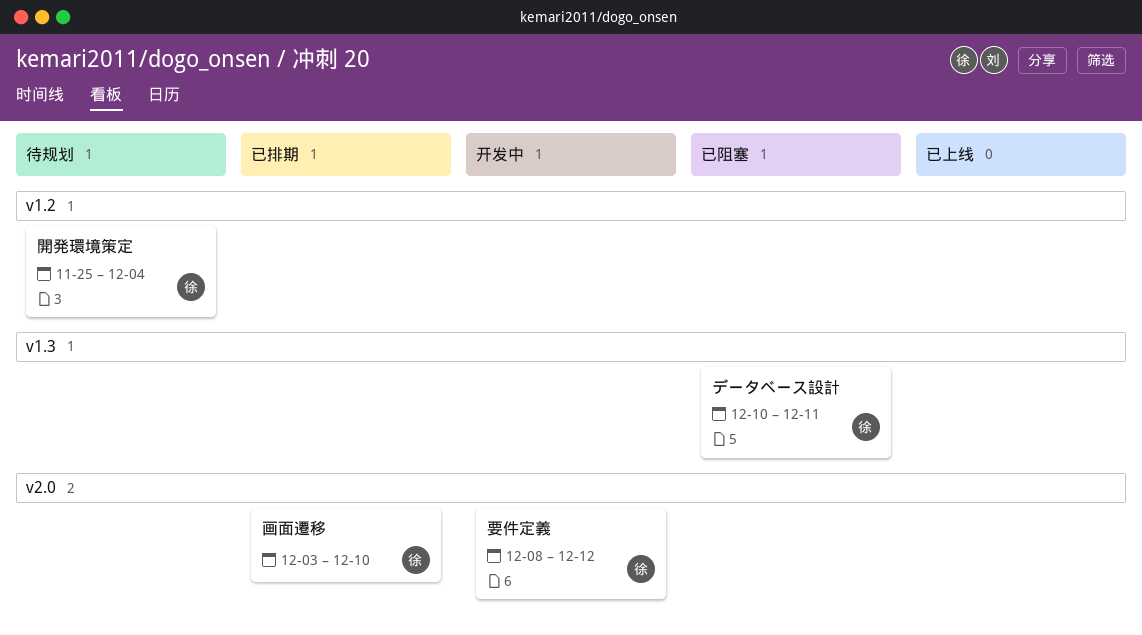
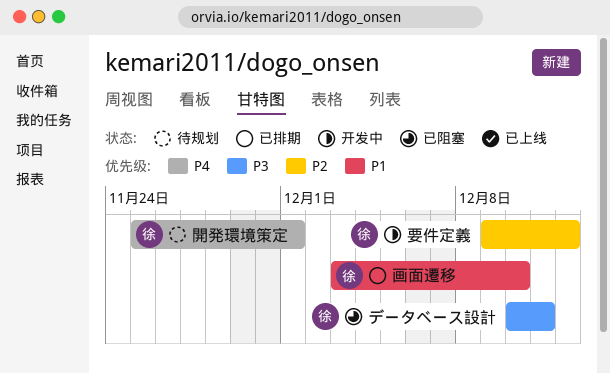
要件定義, start: Dec 8 -> Dec 9
開発環境策定, due: Dec 4 -> Dec 1

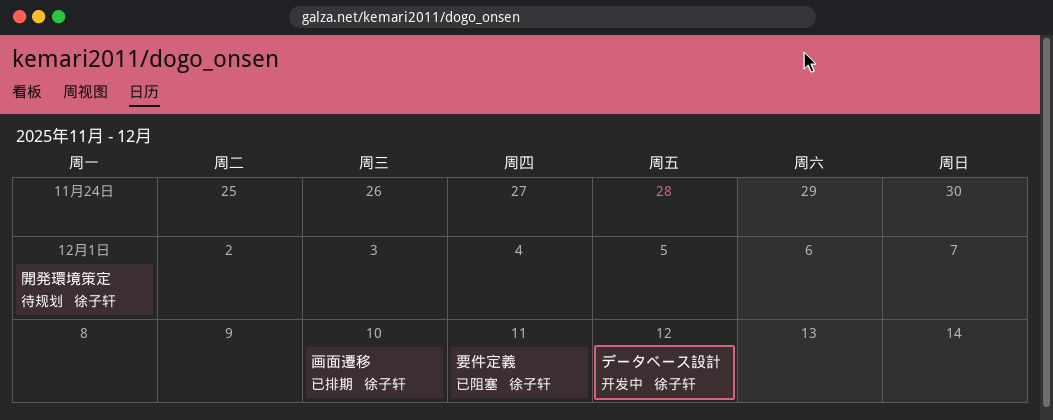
データベース設計, status: 已阻塞 -> 开发中
データベース設計, due: Dec 11 -> Dec 12
要件定義, status: 开发中 -> 已阻塞
要件定義, due: Dec 12 -> Dec 11

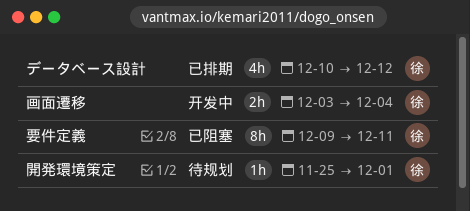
データベース設計, status: 开发中 -> 已排期
画面遷移, status: 已排期 -> 开发中
画面遷移, due: Dec 10 -> Dec 4

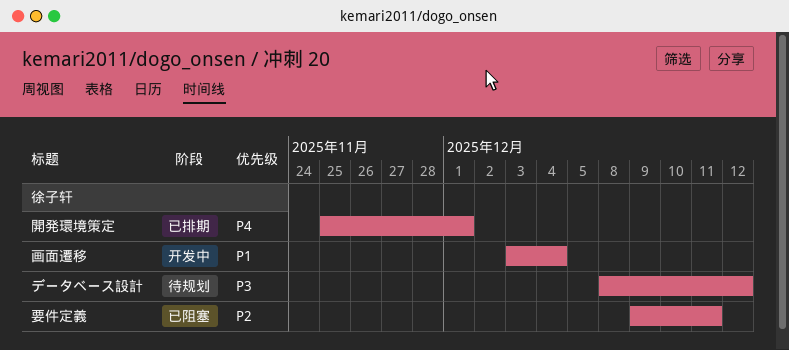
データベース設計, status: 已排期 -> 待规划
データベース設計, start: Dec 10 -> Dec 8
開発環境策定, status: 待规划 -> 已排期

